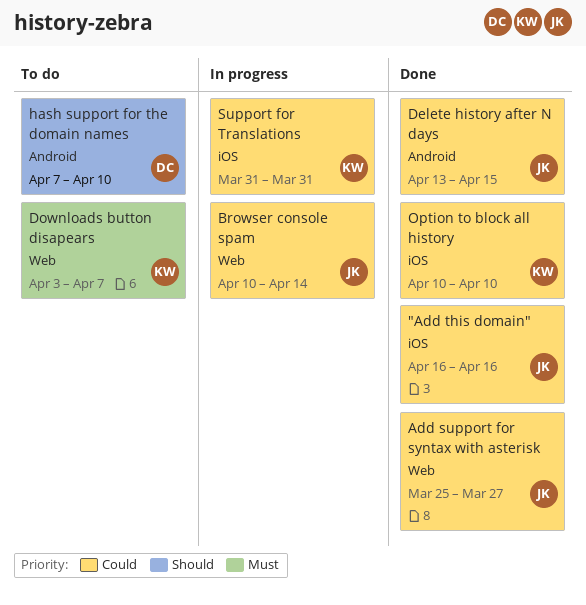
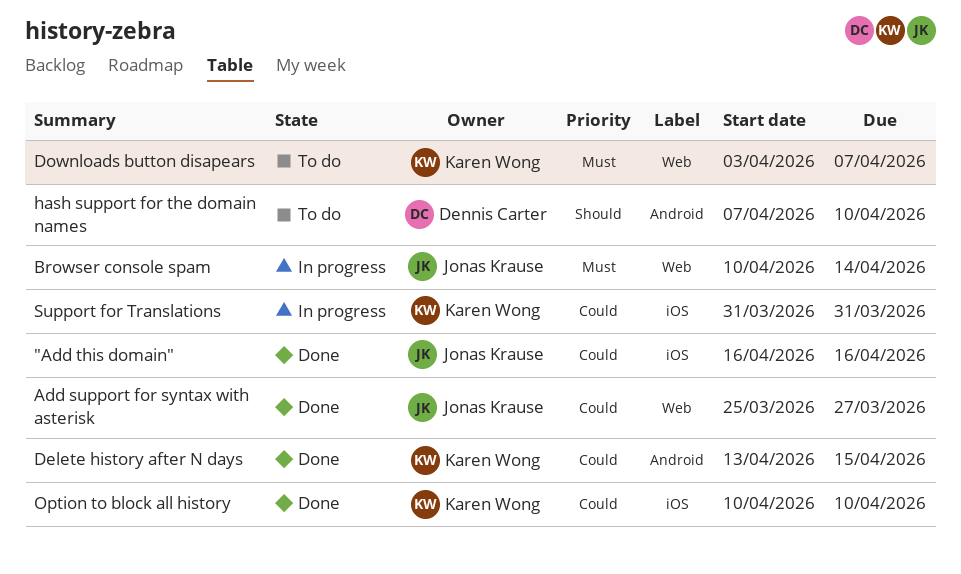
Browser console spam, priority: Could -> Must
Delete history after N days, owner: Jonas Krause -> Karen Wong

